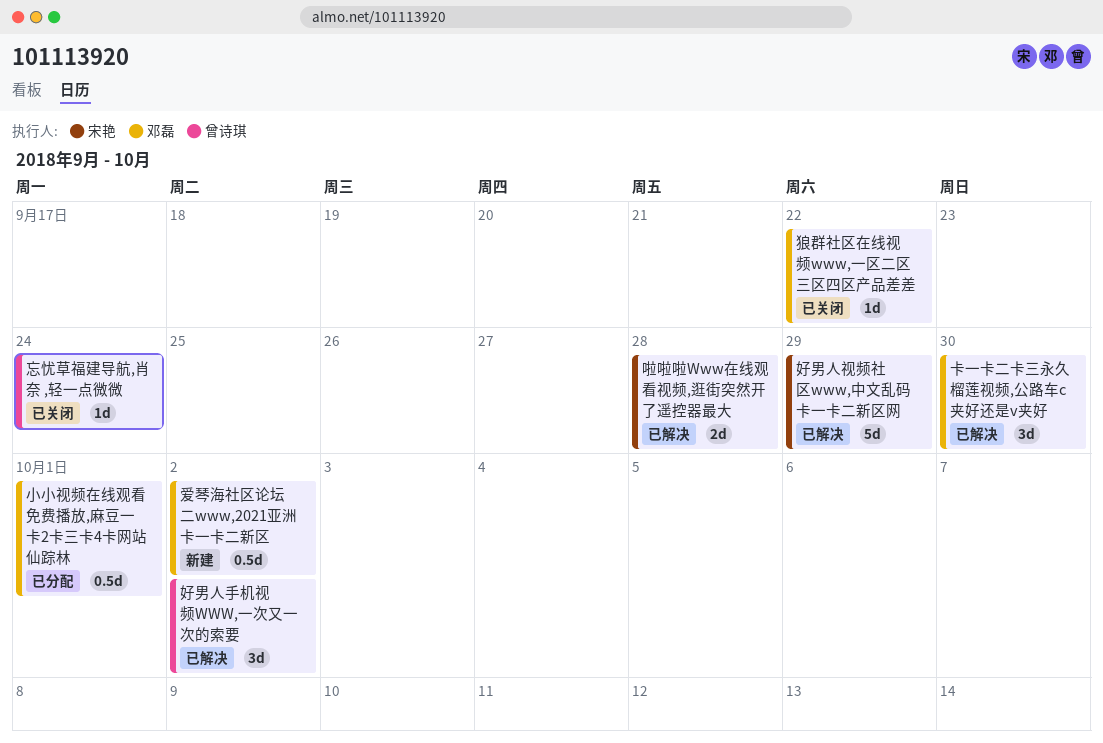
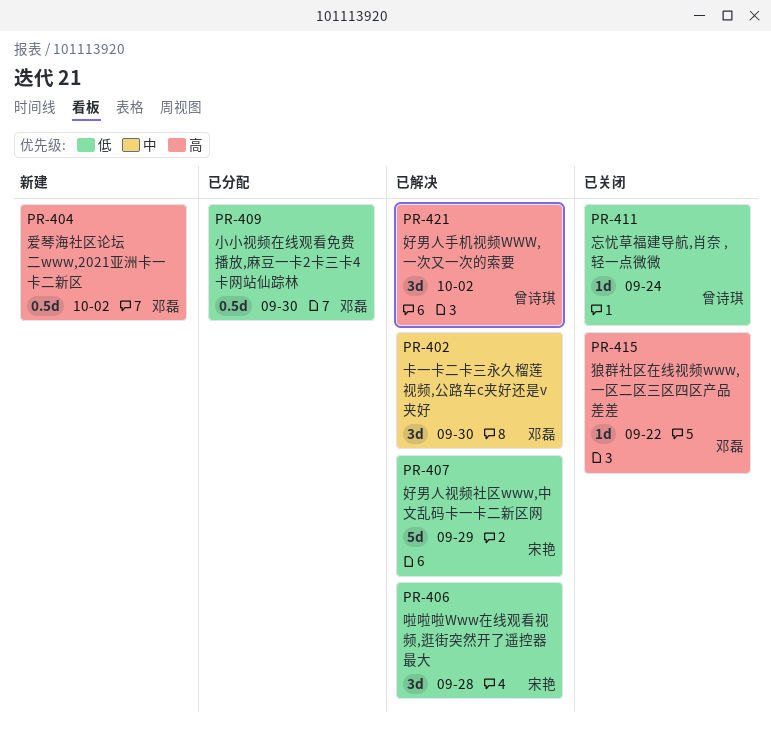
啦啦啦Www在线观看视频,逛街突然开了遥控器最大, estimate: 2d -> 3d
小小视频在线观看免费播放,麻豆一卡2卡三卡4卡网站仙踪林, due: Oct 1 -> Sep 30

